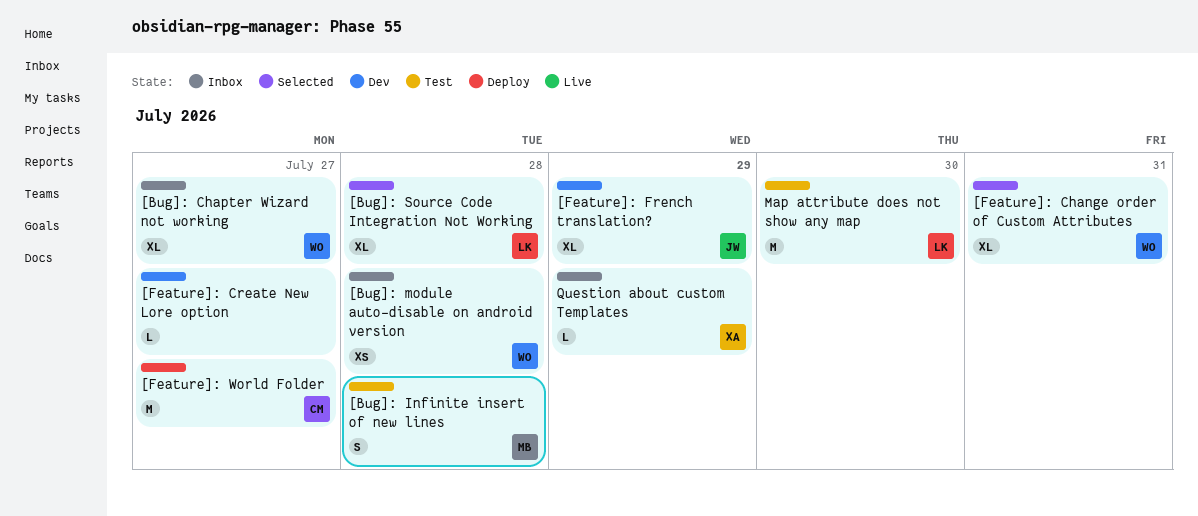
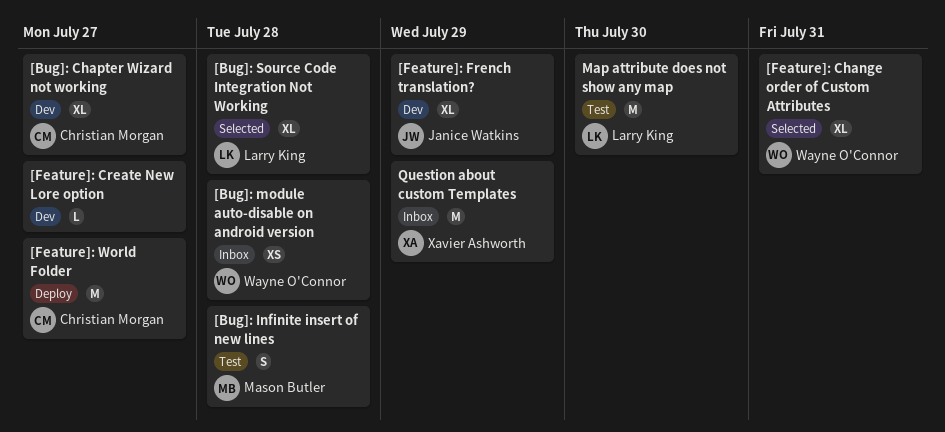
[Bug]: Chapter Wizard not working, status: Inbox -> Dev
[Bug]: Chapter Wizard not working, owner: Wayne O'Connor -> Christian Morgan
Question about custom Templates, estimate: L -> M

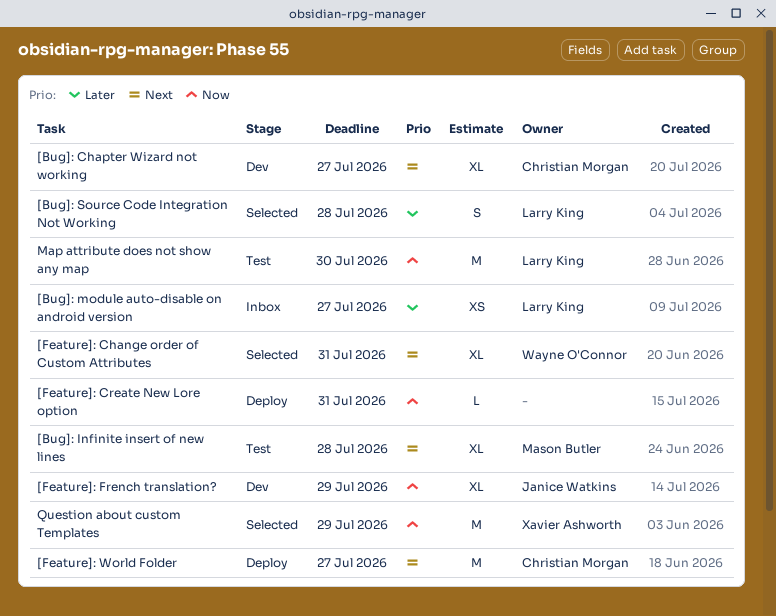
[Bug]: Infinite insert of new lines, estimate: S -> XL
[Bug]: module auto-disable on android version, owner: Wayne O'Connor -> Larry King
[Bug]: module auto-disable on android version, due: Jul 28 -> Jul 27
[Bug]: Source Code Integration Not Working, estimate: XL -> S
[Feature]: Create New Lore option, status: Dev -> Deploy
[Feature]: Create New Lore option, due: Jul 27 -> Jul 31
Question about custom Templates, status: Inbox -> Selected

